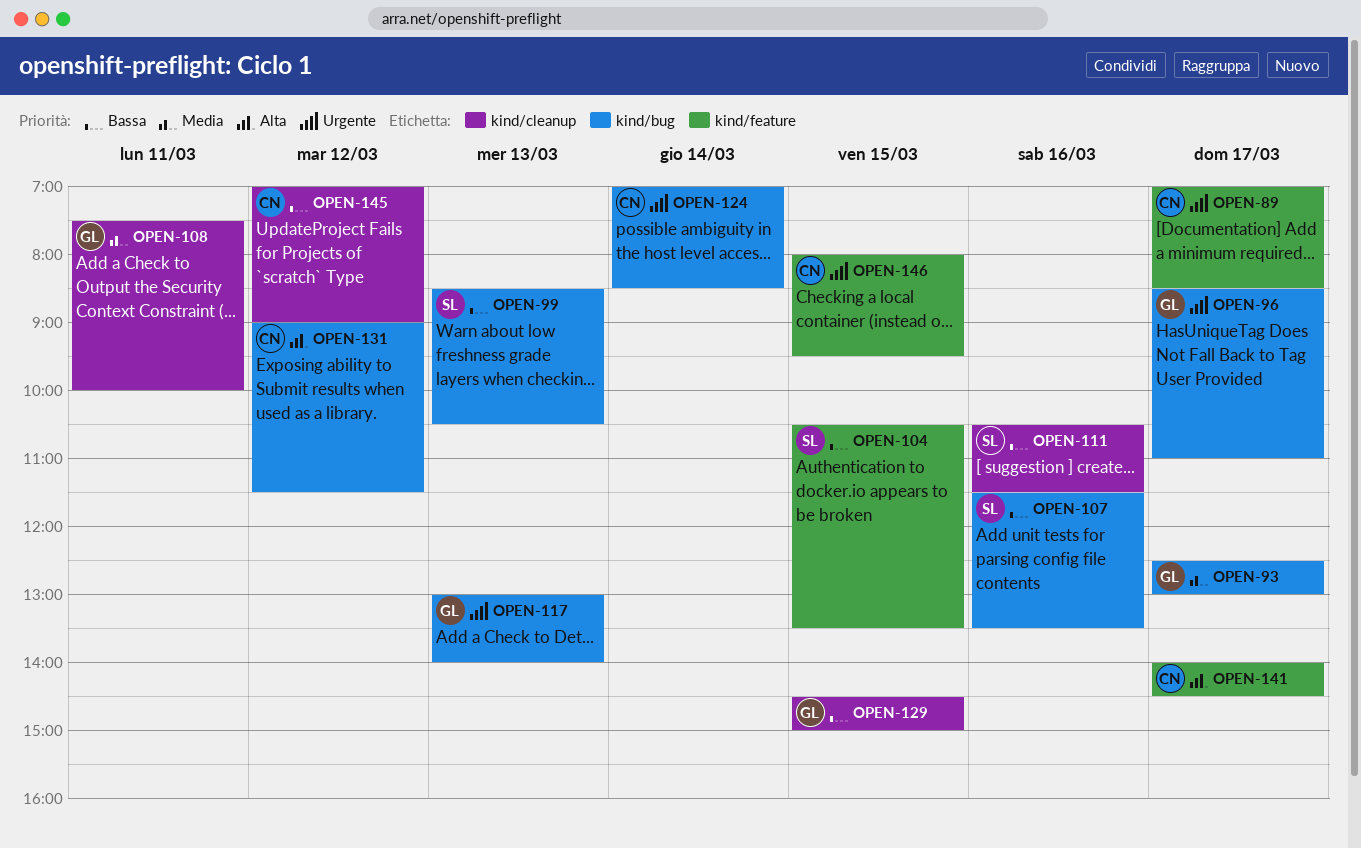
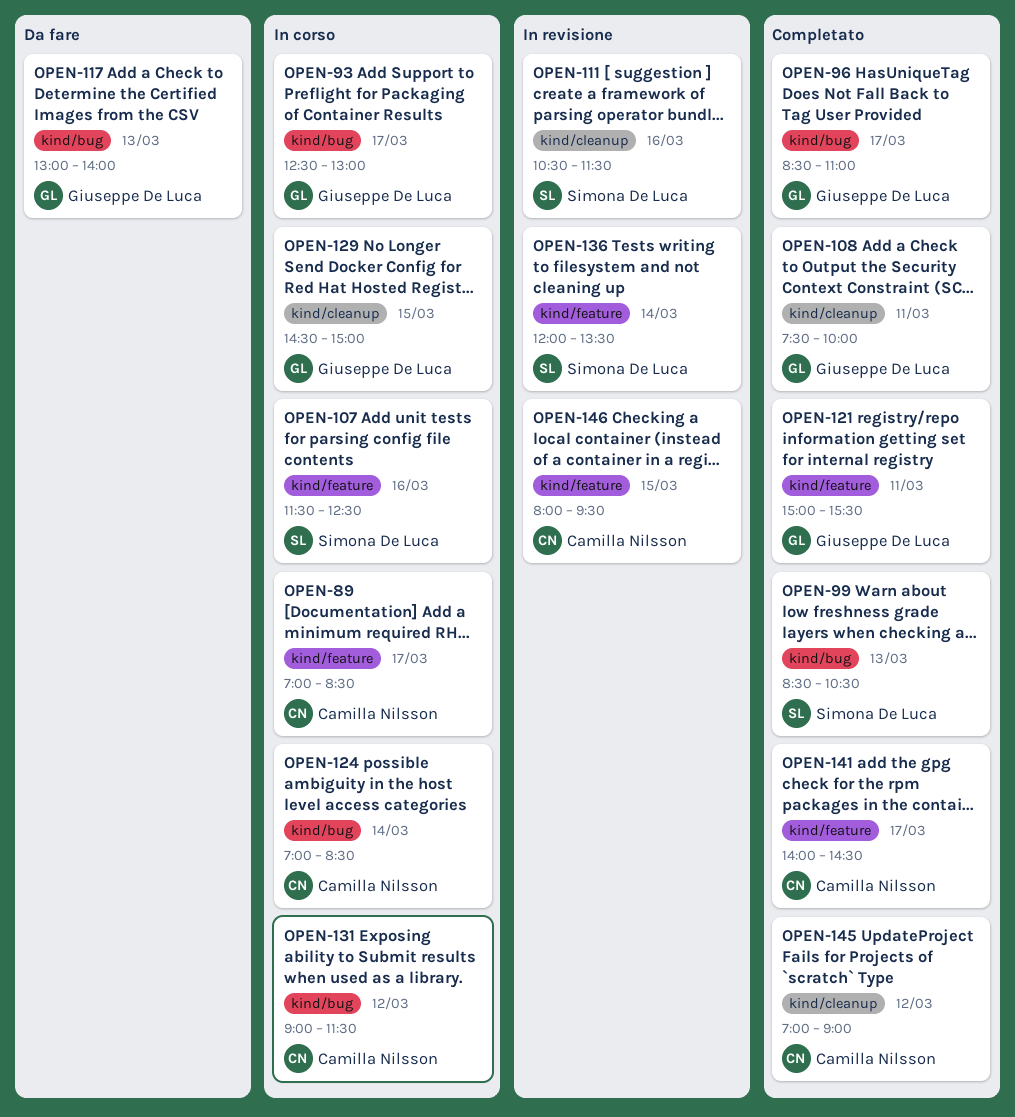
OPEN-104: present -> none
OPEN-107, label: kind/bug -> kind/feature
OPEN-107, ends: 13:30 -> 12:30
OPEN-121: none -> present
OPEN-136: none -> present

